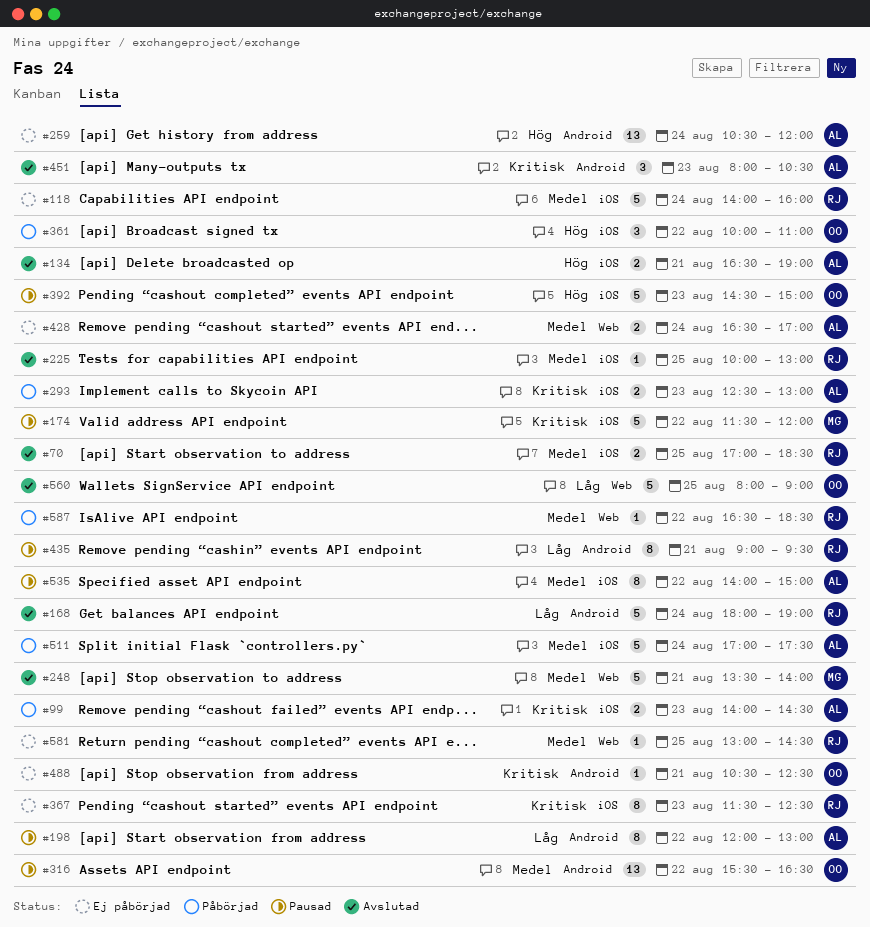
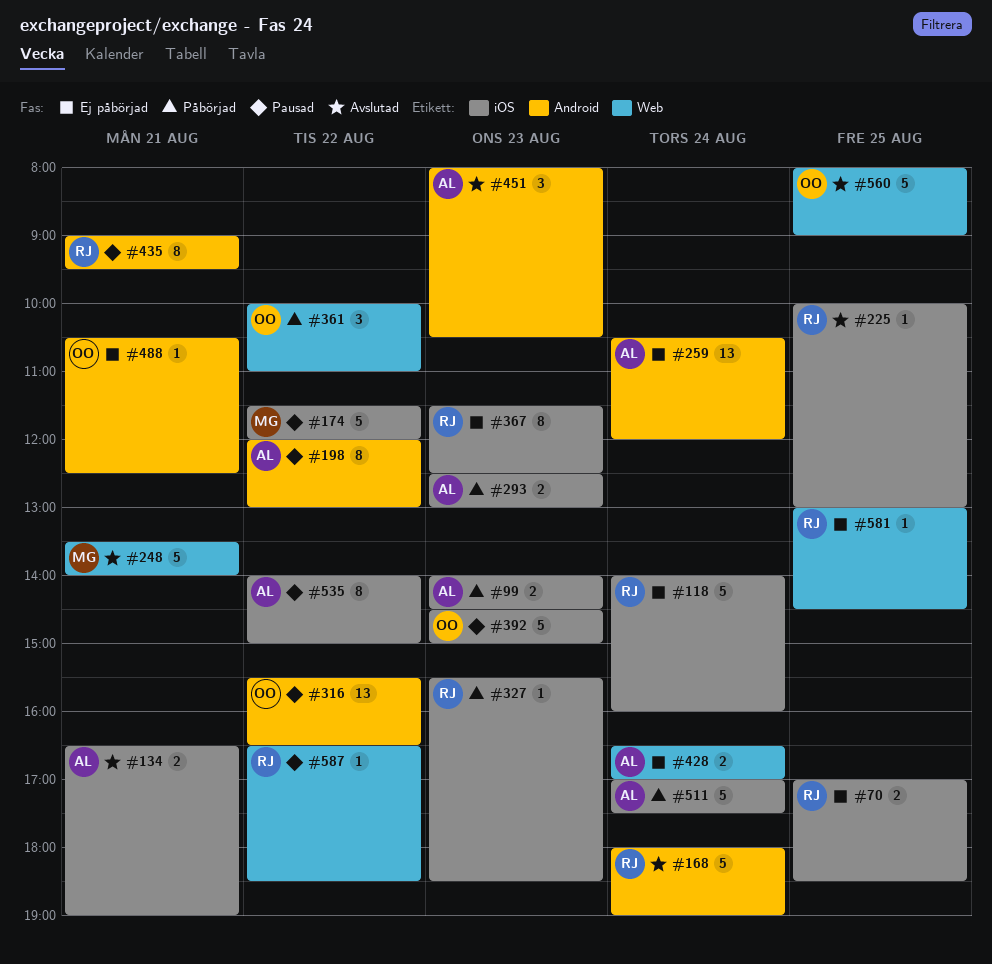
#70, status: Avslutad -> Ej påbörjad
#327: none -> present
#361, label: iOS -> Web
#587, status: Påbörjad -> Pausad

